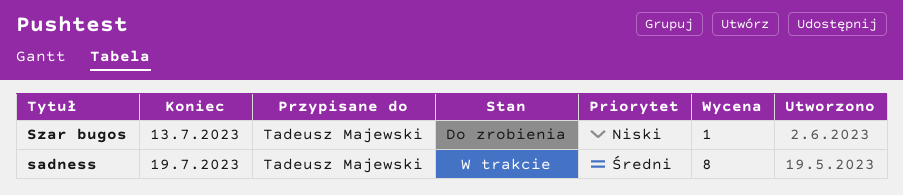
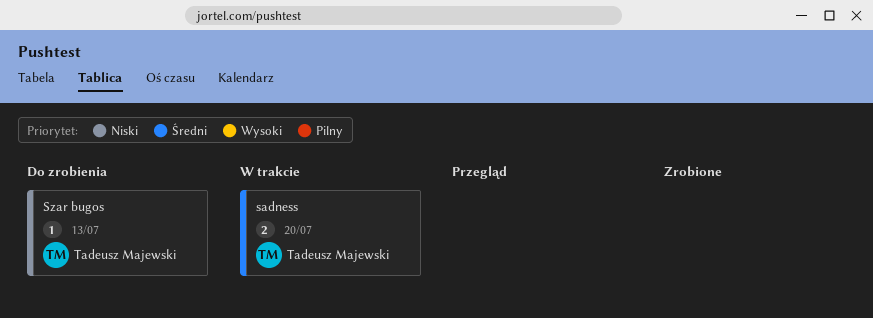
sadness, estimate: 8 -> 2
sadness, due: Jul 19 -> Jul 20

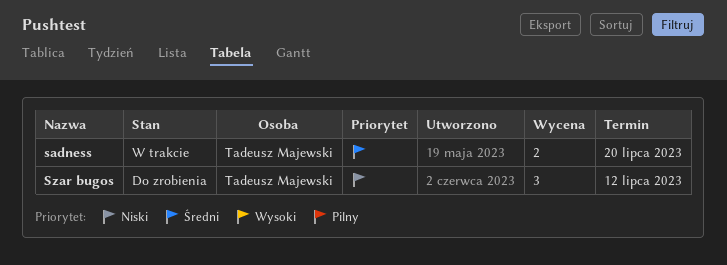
Szar bugos, estimate: 1 -> 3
Szar bugos, due: Jul 13 -> Jul 12

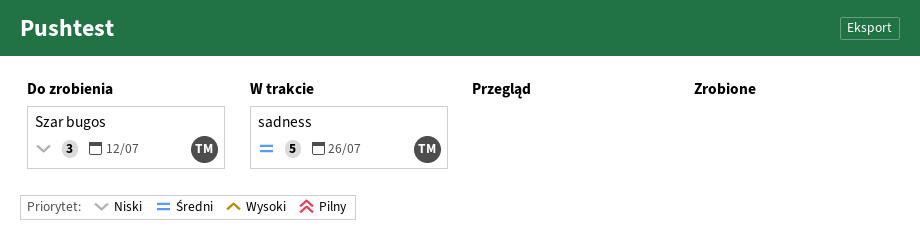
sadness, estimate: 2 -> 5
sadness, due: Jul 20 -> Jul 26

